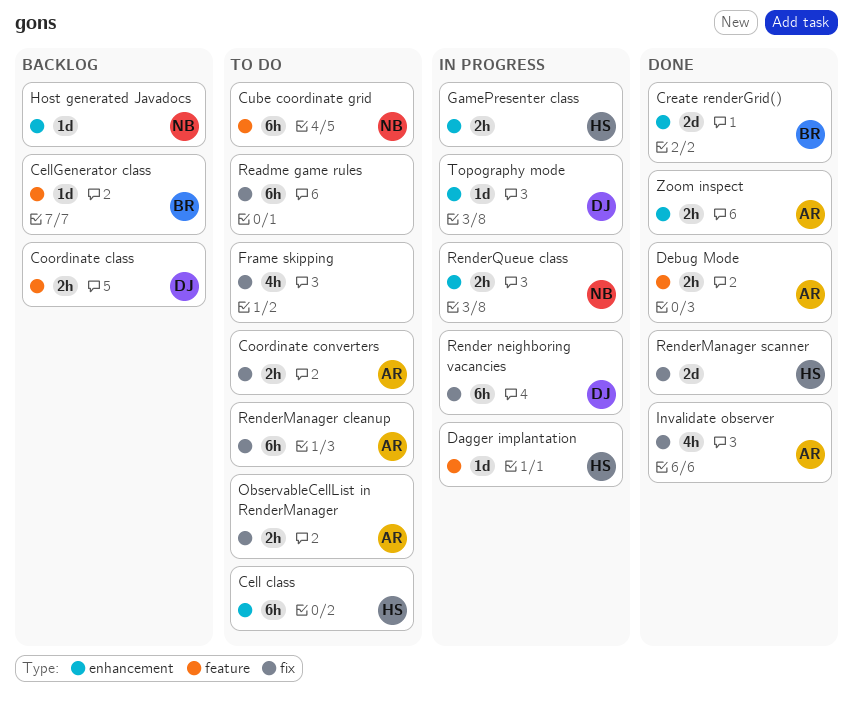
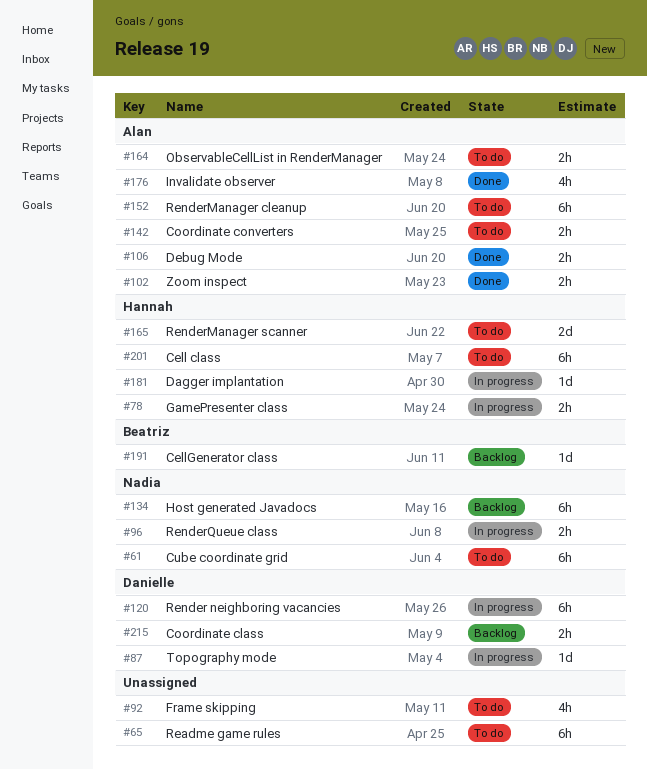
Create renderGrid(): present -> none
Host generated Javadocs, estimate: 1d -> 6h
RenderManager scanner, status: Done -> To do

